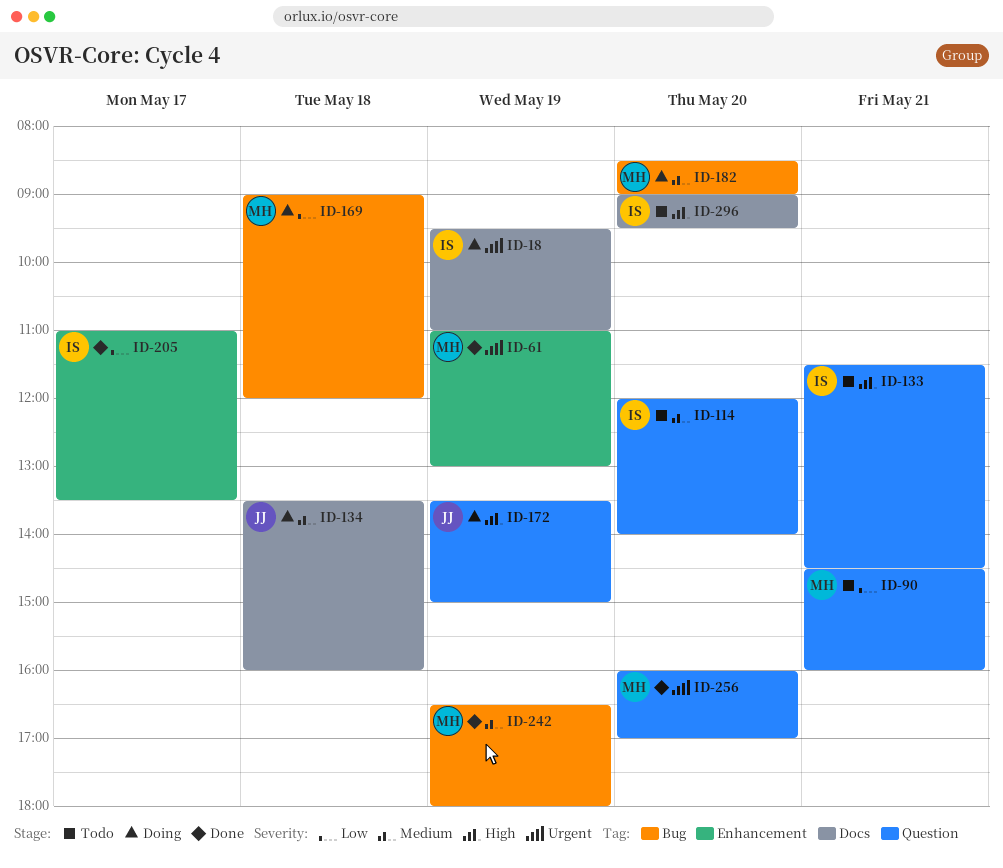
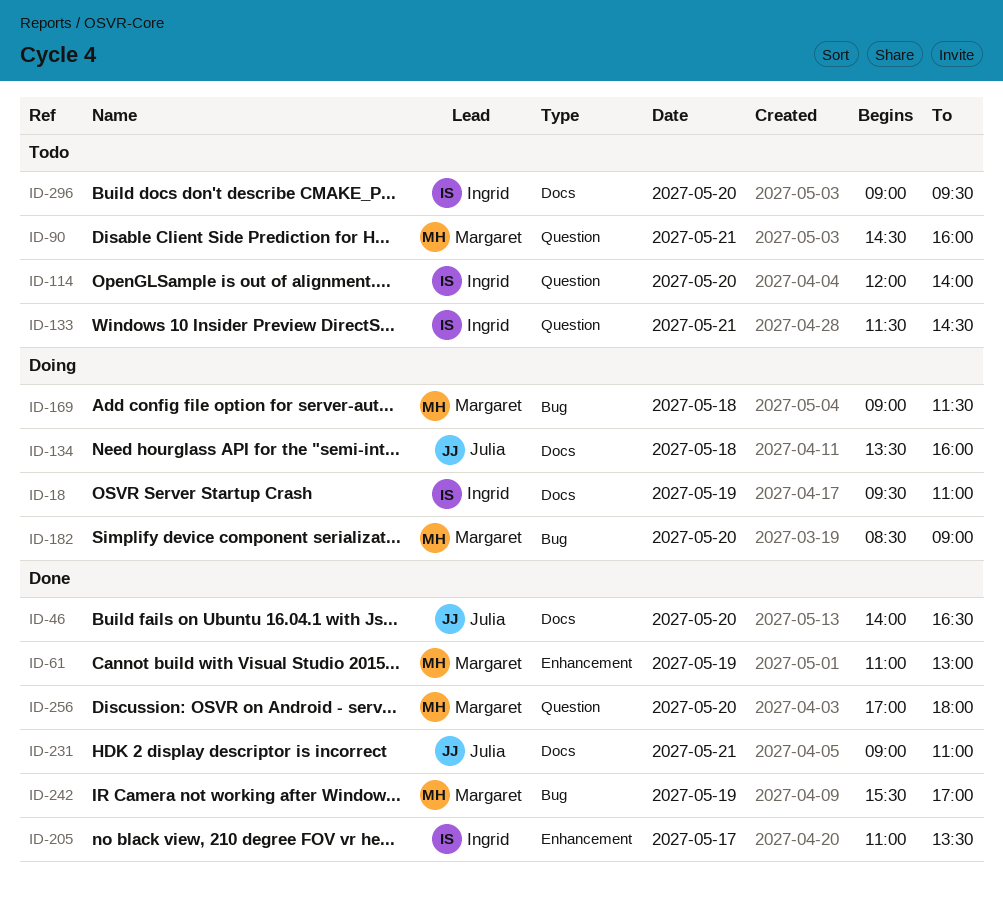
ID-46: none -> present
ID-169, ends: 12:00 -> 11:30
ID-172: present -> none
ID-231: none -> present
ID-242, begins: 16:30 -> 15:30
ID-242, ends: 18:00 -> 17:00
ID-256, begins: 16:00 -> 17:00
ID-256, ends: 17:00 -> 18:00

